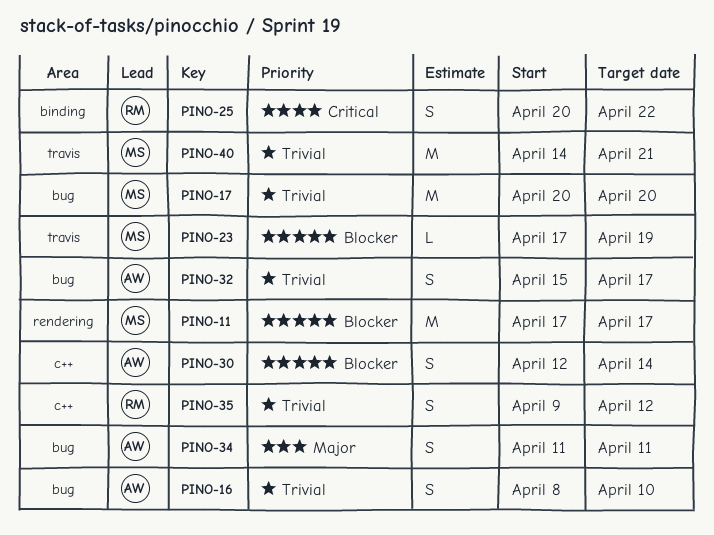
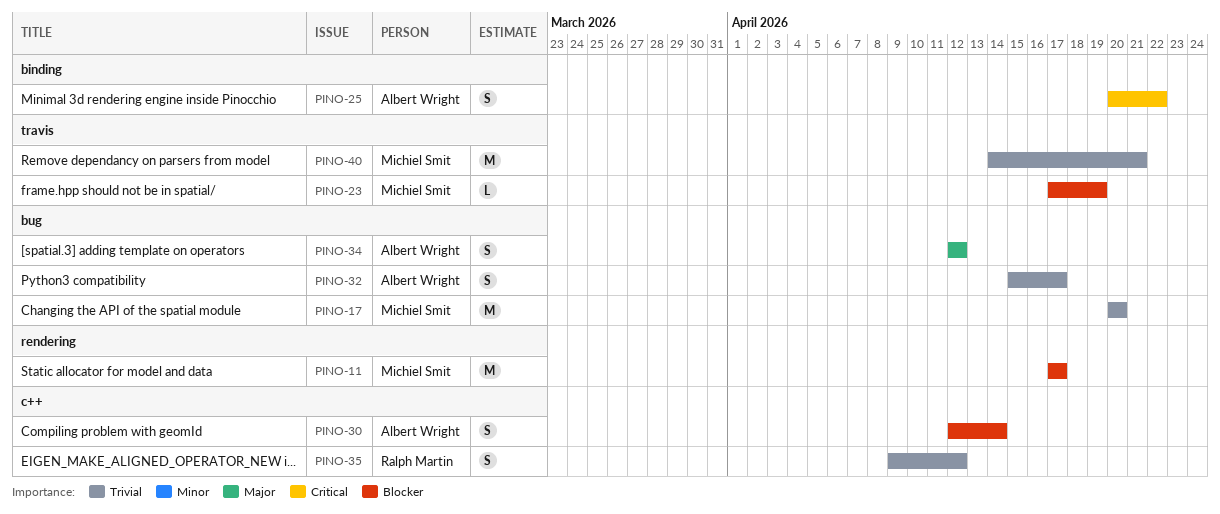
PINO-16: present -> none
PINO-25, owner: Ralph Martin -> Albert Wright
PINO-34, start: Apr 11 -> Apr 12
PINO-34, due: Apr 11 -> Apr 12

